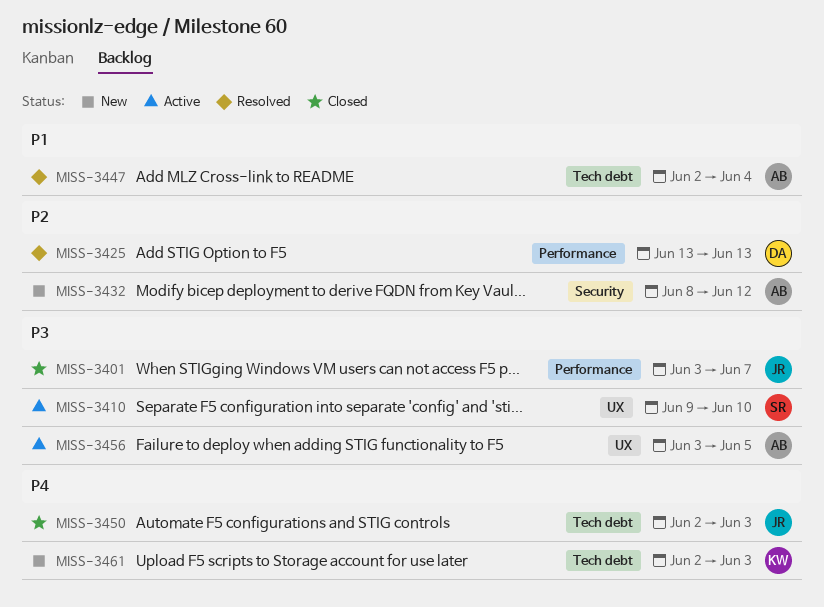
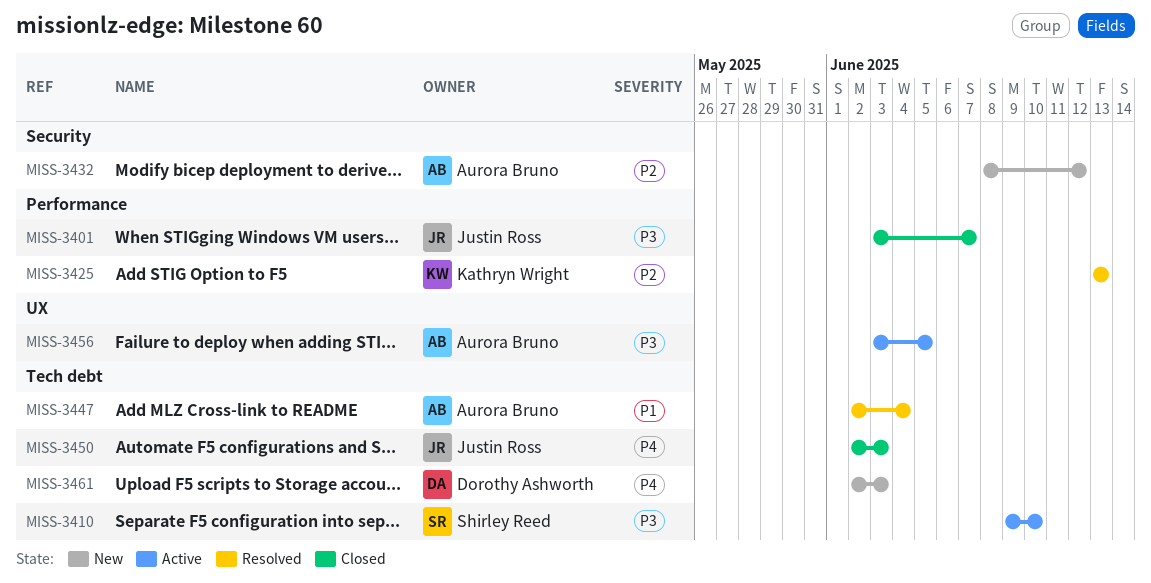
MISS-3410, label: UX -> Tech debt
MISS-3425, owner: Dorothy Ashworth -> Kathryn Wright
MISS-3461, owner: Kathryn Wright -> Dorothy Ashworth

